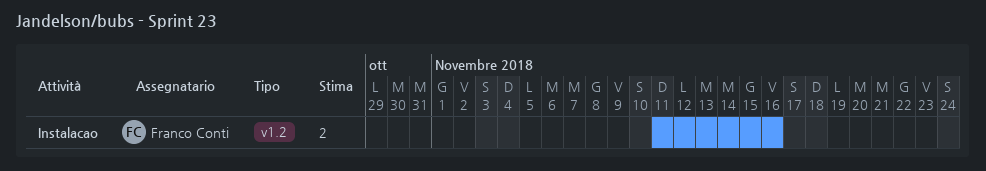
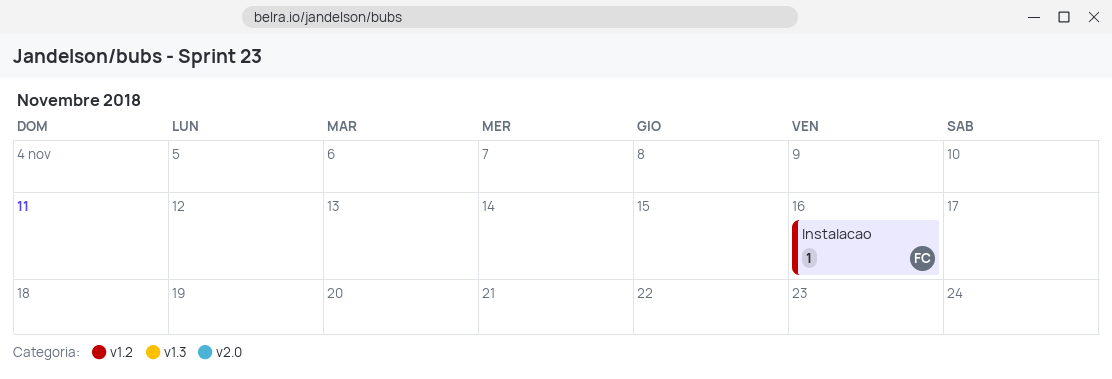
Instalacao, estimate: 2 -> 1

